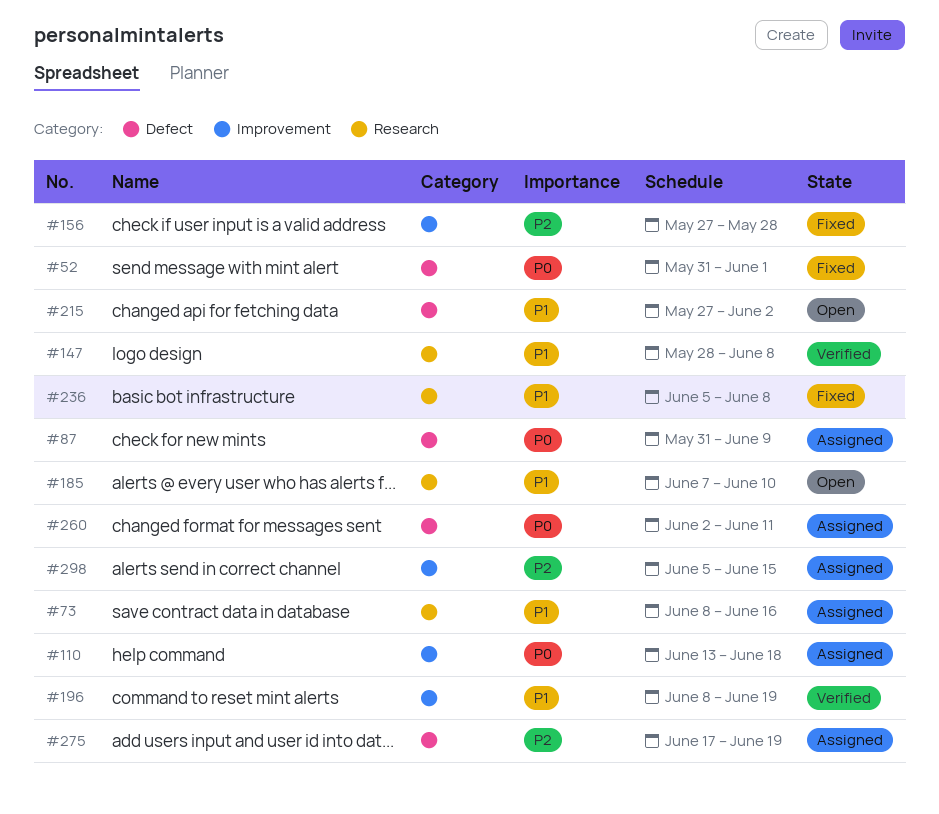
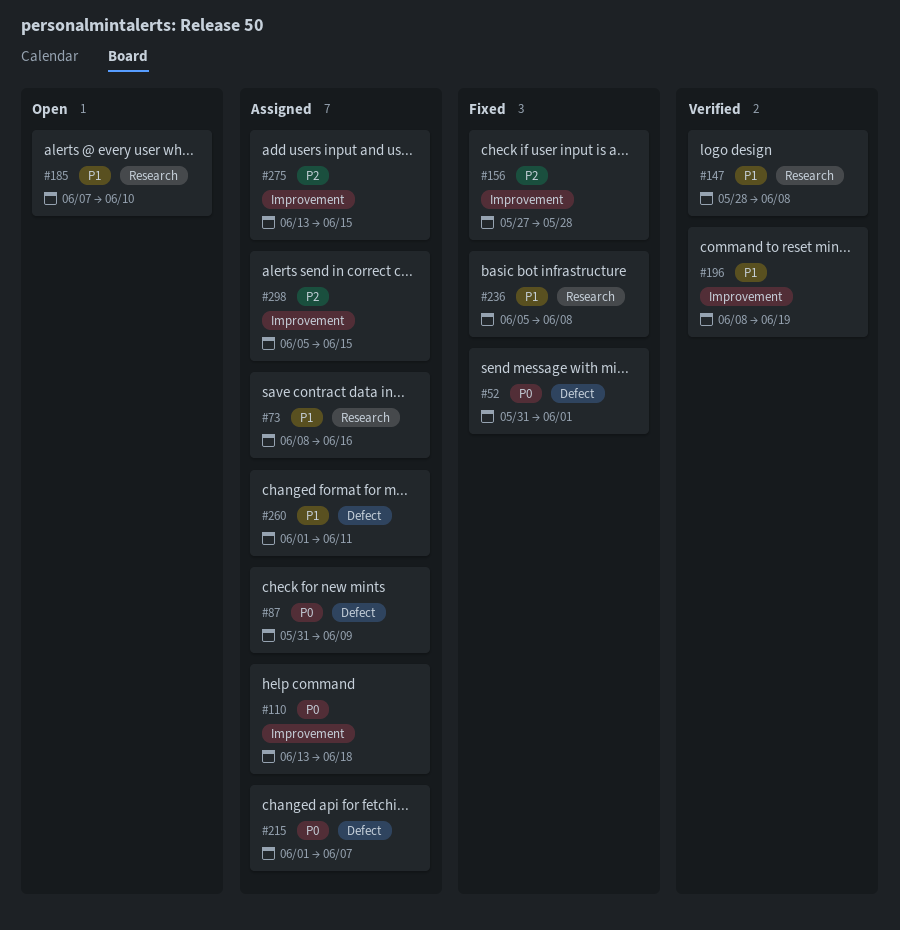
#215, status: Open -> Assigned
#215, priority: P1 -> P0
#215, start: May 27 -> Jun 1
#215, due: Jun 2 -> Jun 7
#260, priority: P0 -> P1
#260, start: Jun 2 -> Jun 1
#275, label: Defect -> Improvement
#275, start: Jun 17 -> Jun 13
#275, due: Jun 19 -> Jun 15

